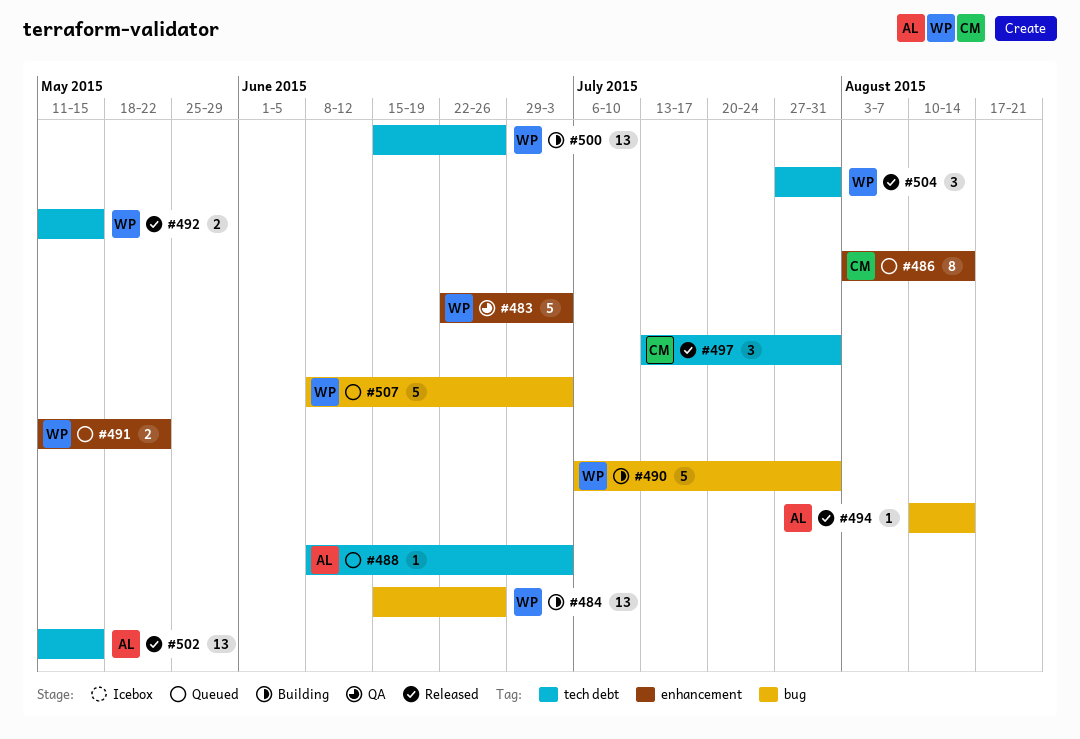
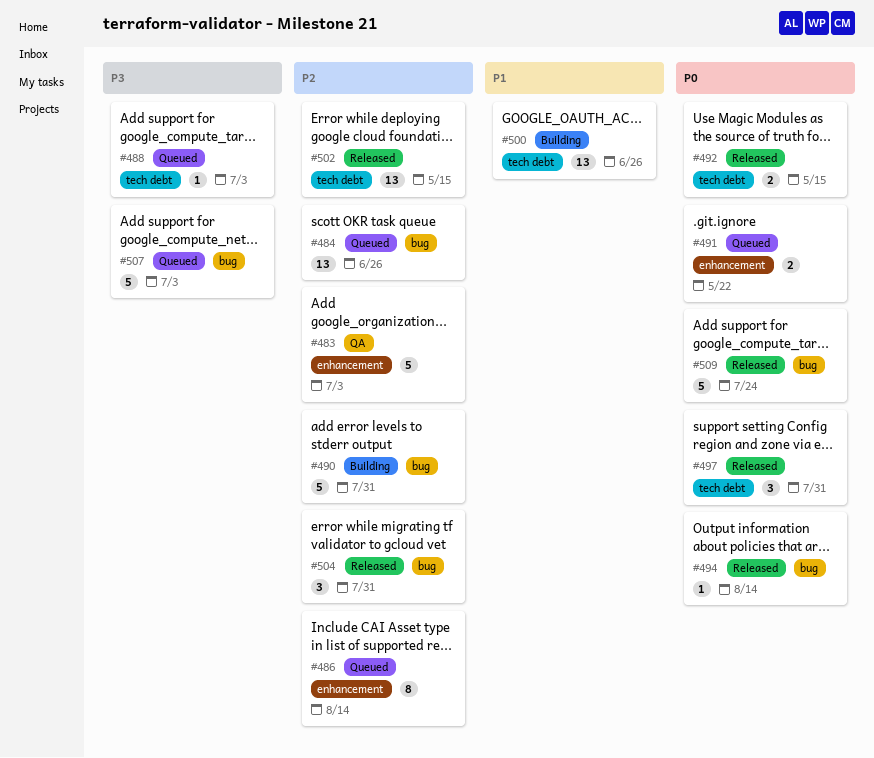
#484, status: Building -> Queued
#504, label: tech debt -> bug
#509: none -> present

